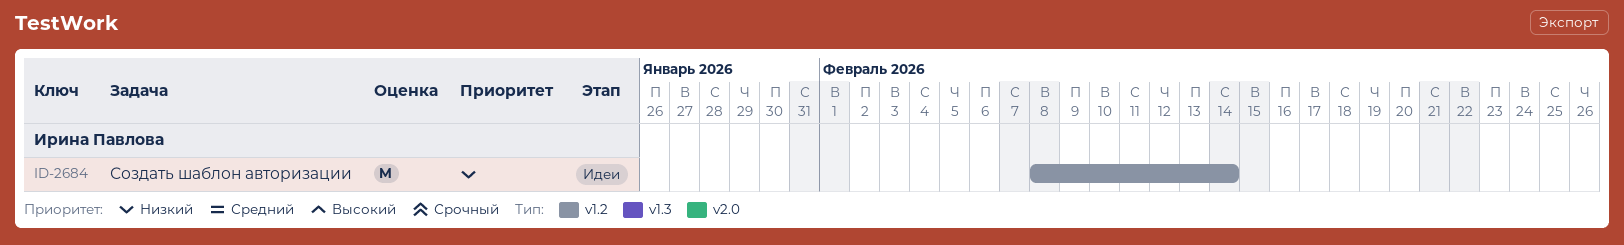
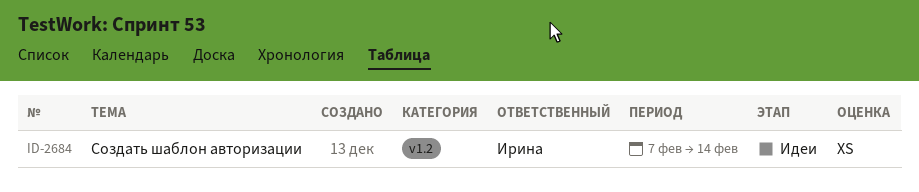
ID-2684, estimate: M -> XS
ID-2684, start: Feb 8 -> Feb 7

